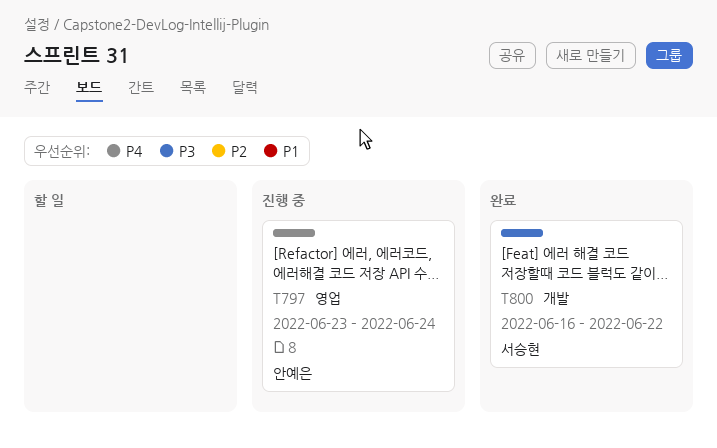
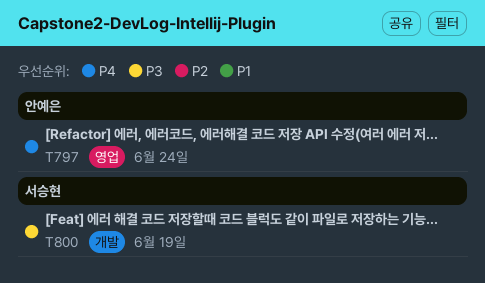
T800, due: Jun 22 -> Jun 19

